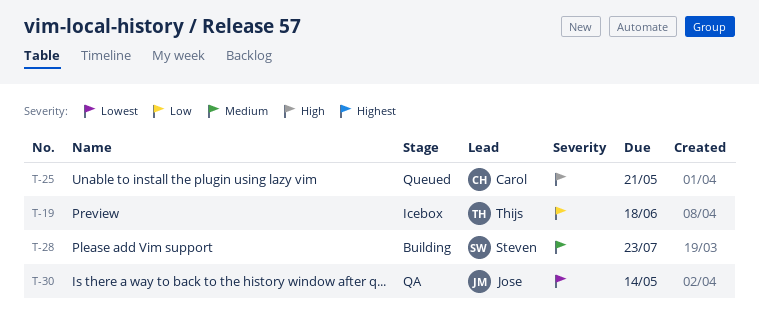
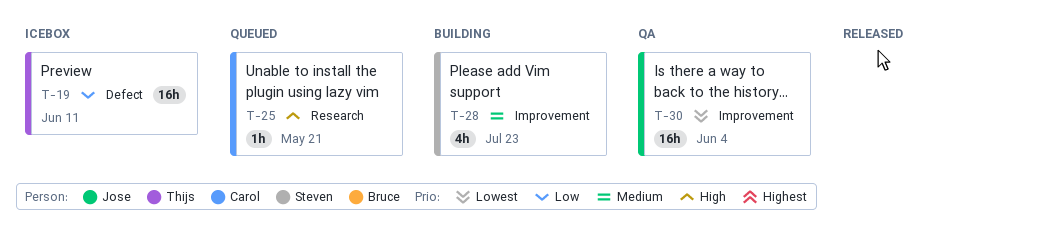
T-19, due: Jun 18 -> Jun 11
T-30, due: May 14 -> Jun 4

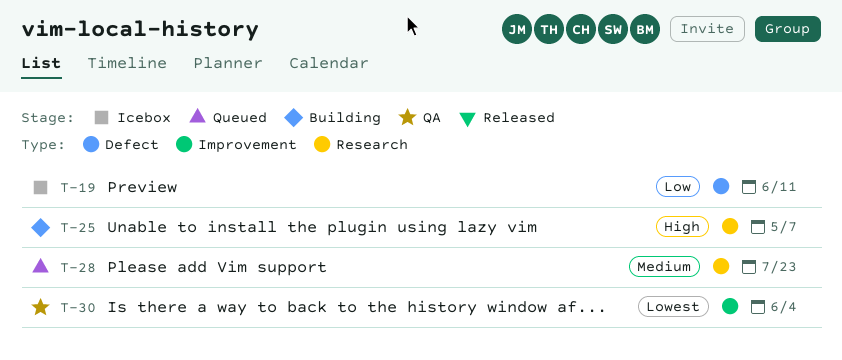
T-25, status: Queued -> Building
T-25, due: May 21 -> May 7
T-28, status: Building -> Queued
T-28, label: Improvement -> Research

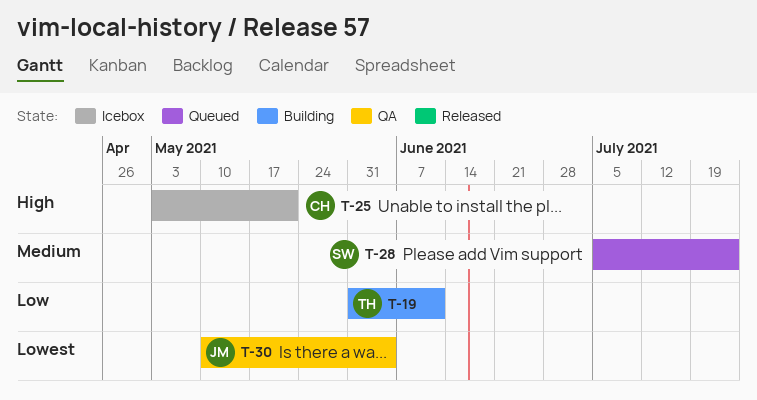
T-19, status: Icebox -> Building
T-25, status: Building -> Icebox
T-25, due: May 7 -> May 21

